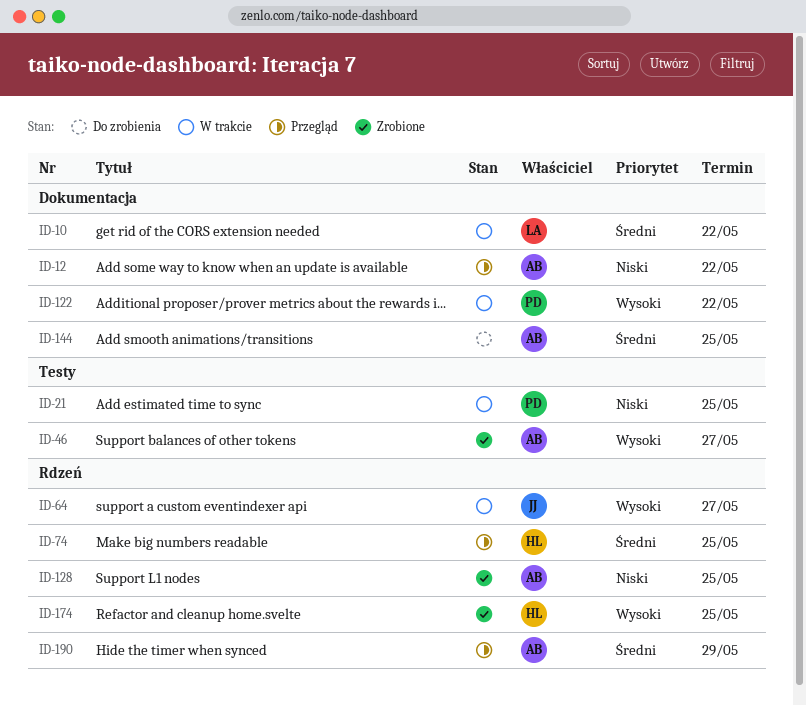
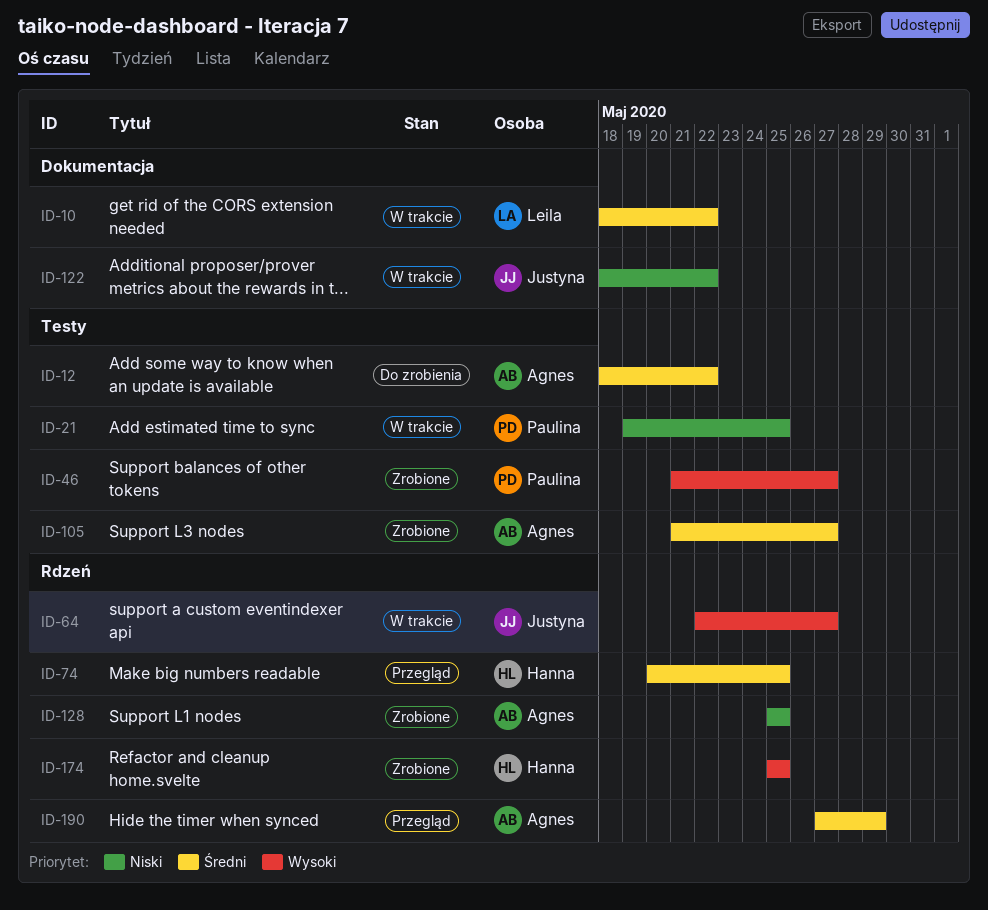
ID-12, status: Przegląd -> Do zrobienia
ID-12, priority: Niski -> Średni
ID-12, label: Dokumentacja -> Testy
ID-46, owner: Agnes -> Paulina
ID-105: none -> present
ID-122, owner: Paulina -> Justyna
ID-122, priority: Wysoki -> Niski
ID-144: present -> none

